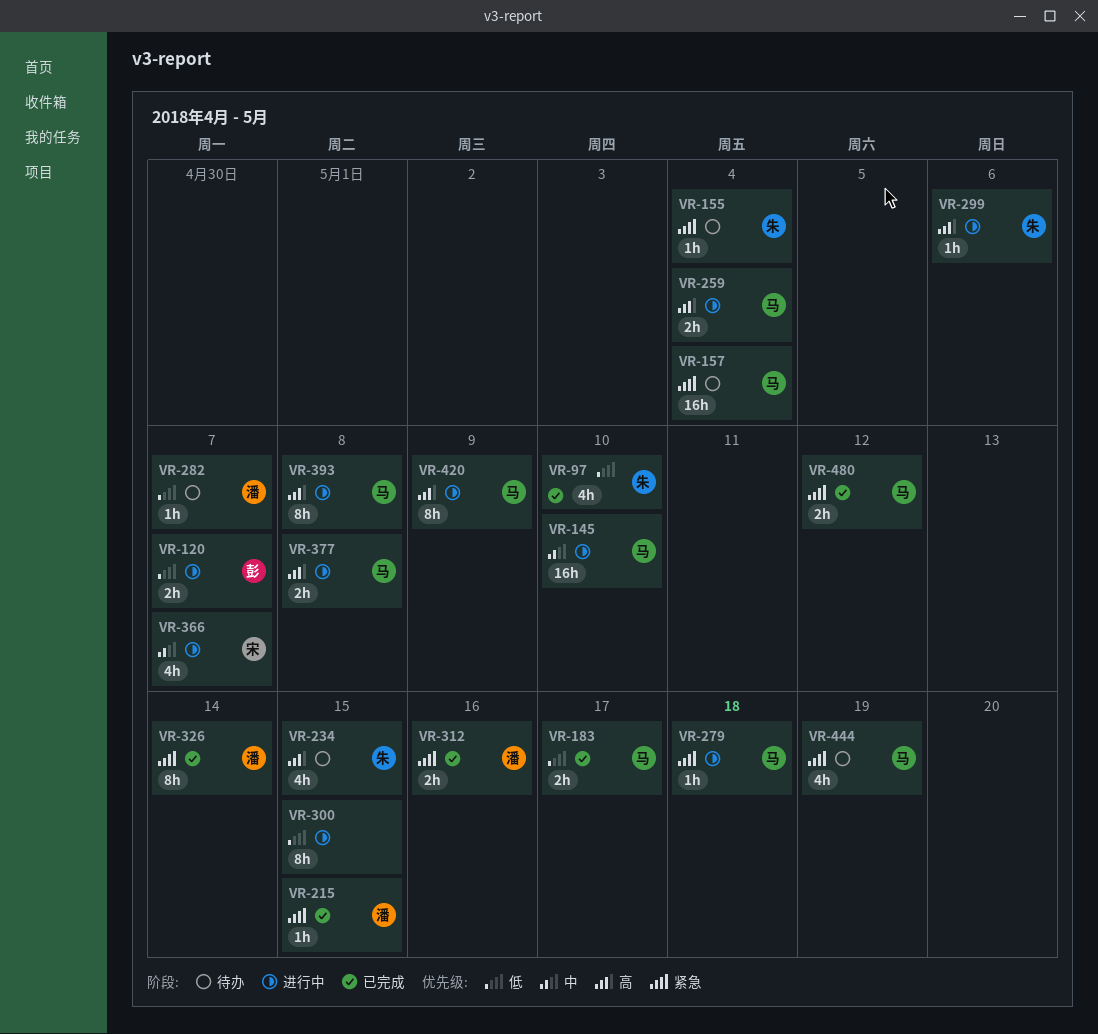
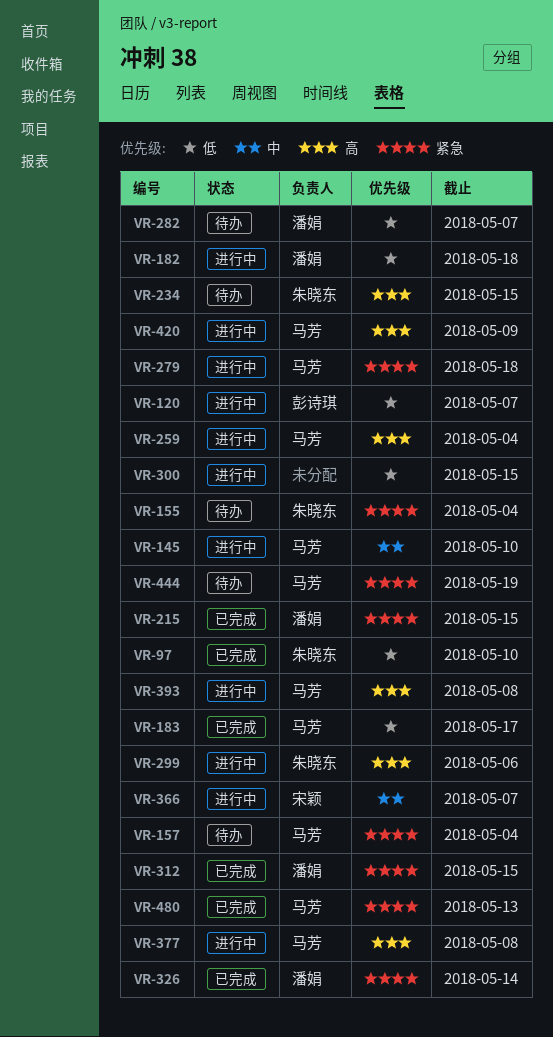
VR-182: none -> present
VR-312, due: May 16 -> May 15
VR-480, due: May 12 -> May 13

